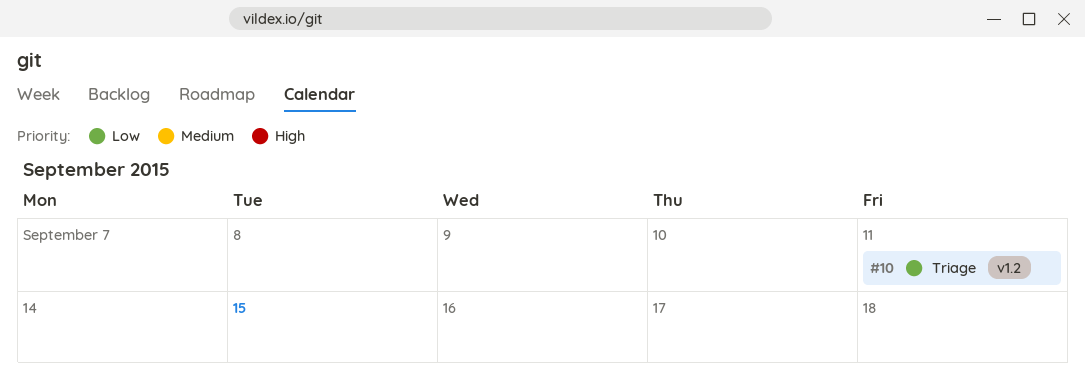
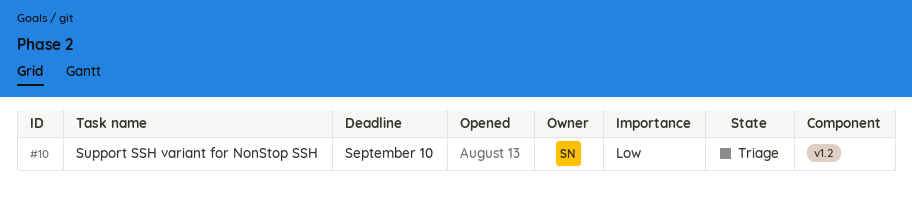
#10, due: Sep 11 -> Sep 10

